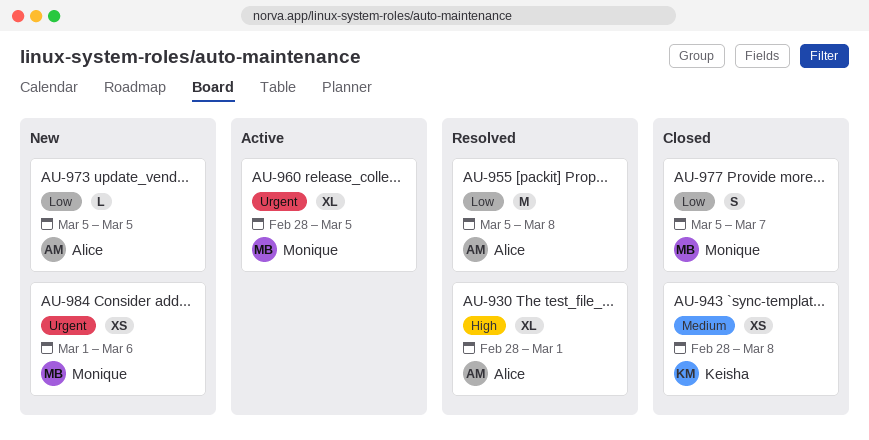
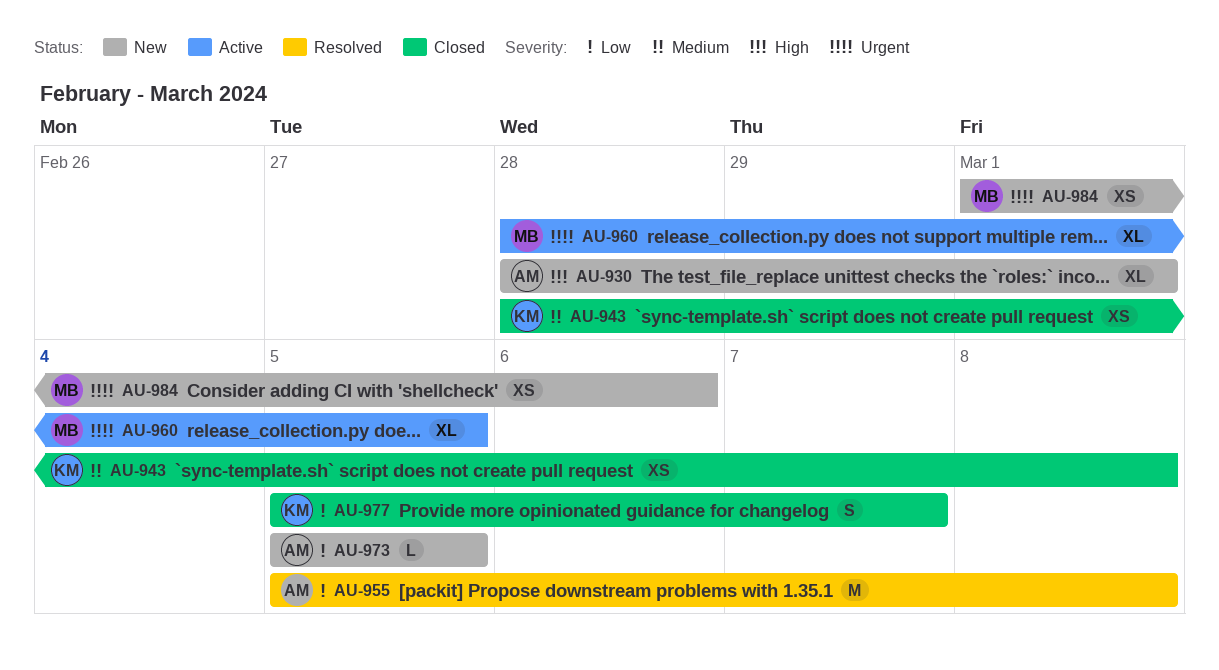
AU-930, status: Resolved -> New
AU-977, owner: Monique -> Keisha

